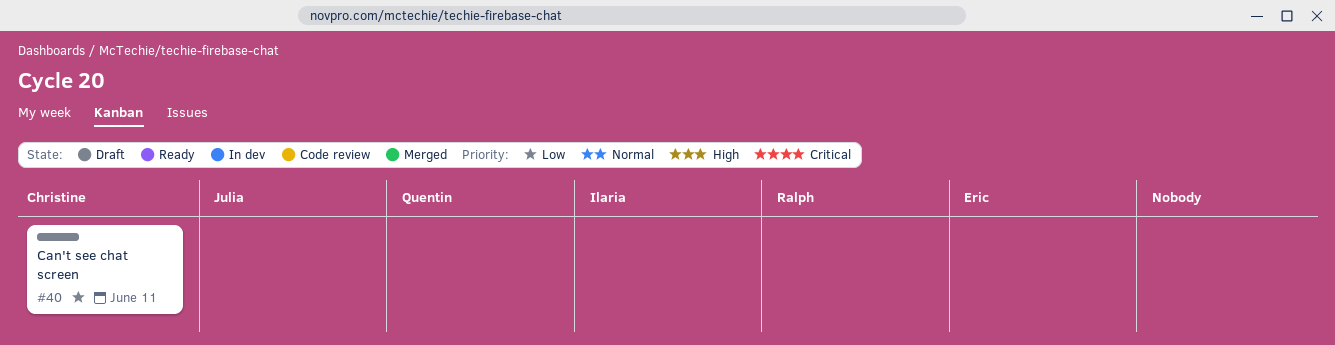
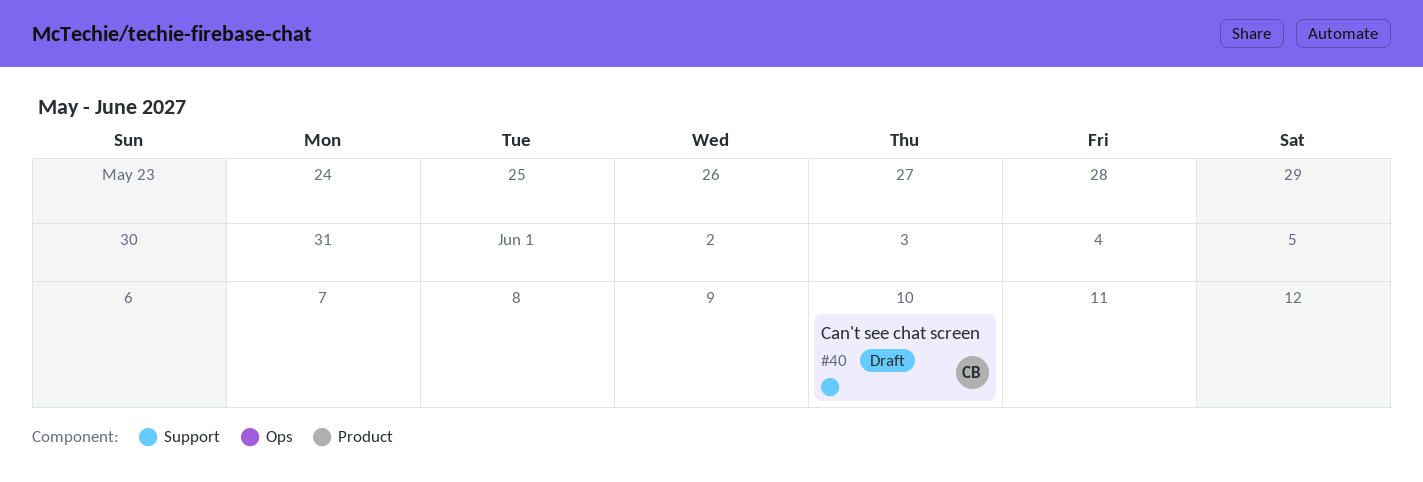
#40, due: Jun 11 -> Jun 10

